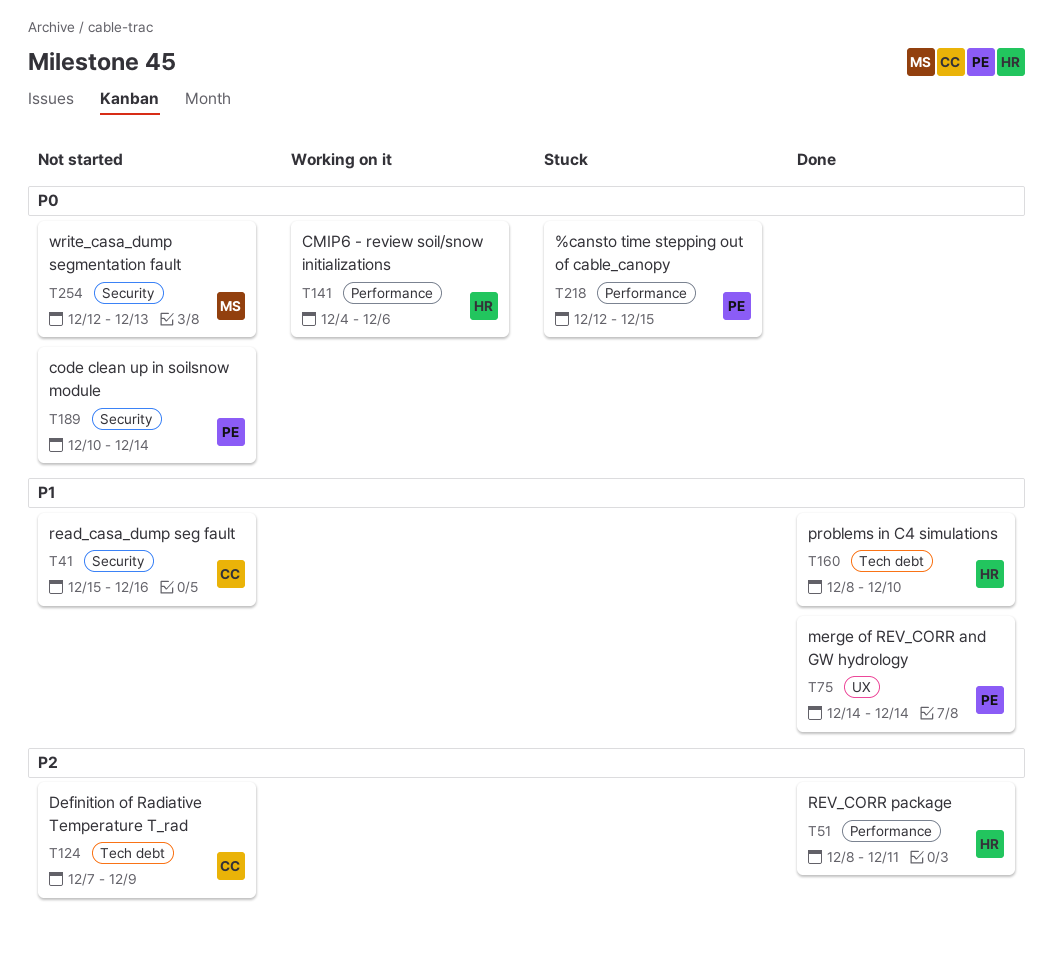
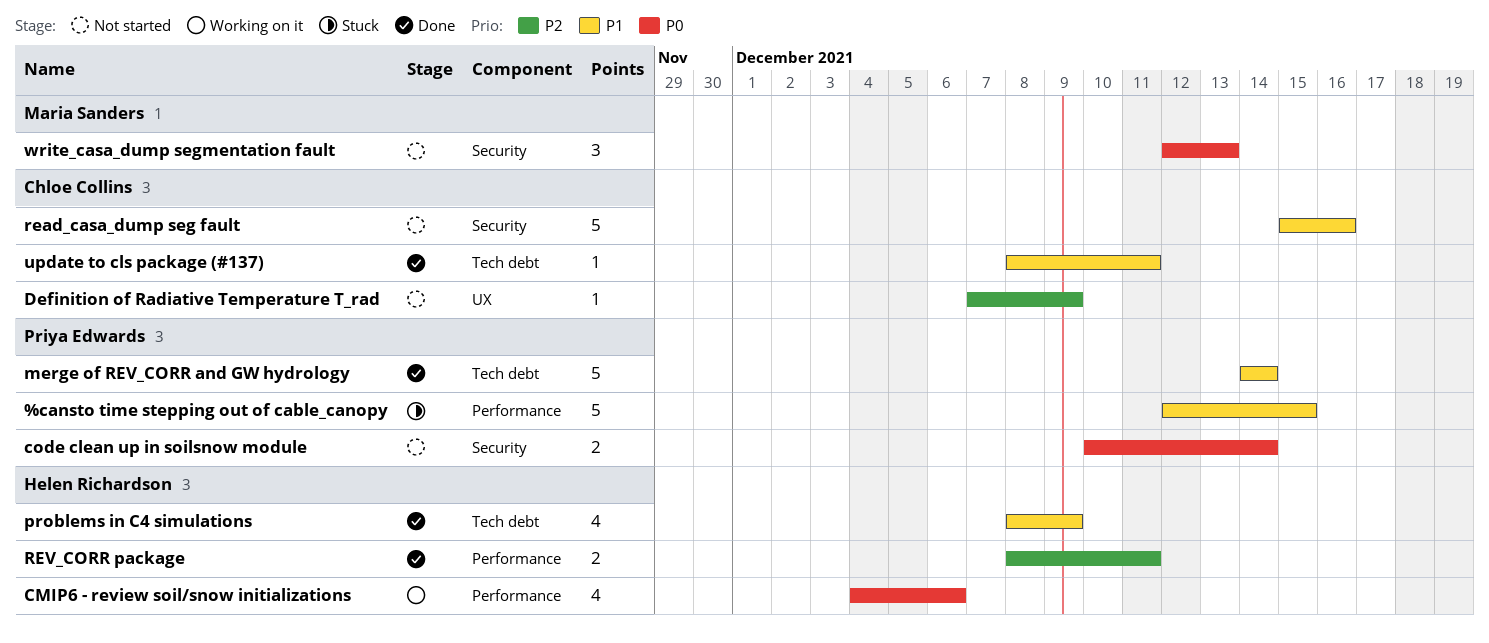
%cansto time stepping out of cable_canopy, priority: P0 -> P1
Definition of Radiative Temperature T_rad, label: Tech debt -> UX
merge of REV_CORR and GW hydrology, label: UX -> Tech debt
problems in C4 simulations, due: Dec 10 -> Dec 9
update to cls package (#137): none -> present

